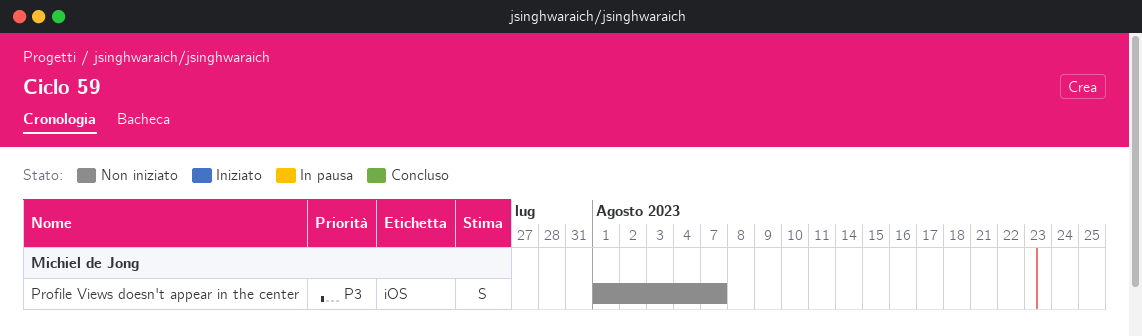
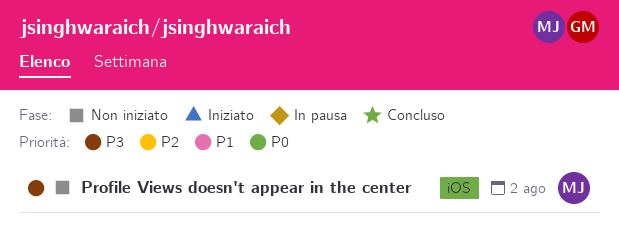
Profile Views doesn't appear in the center, due: Aug 7 -> Aug 2

